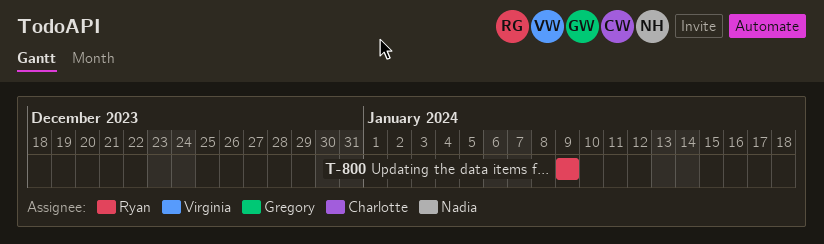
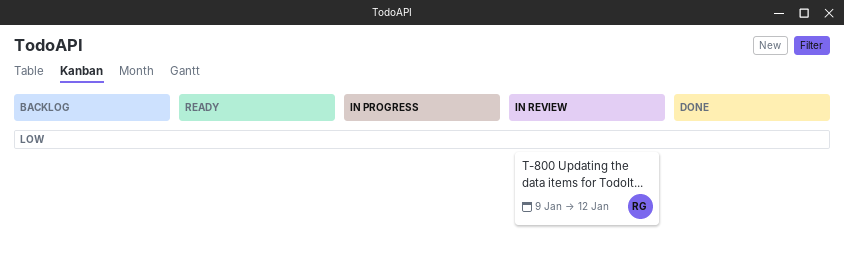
T-800, due: Jan 9 -> Jan 12

